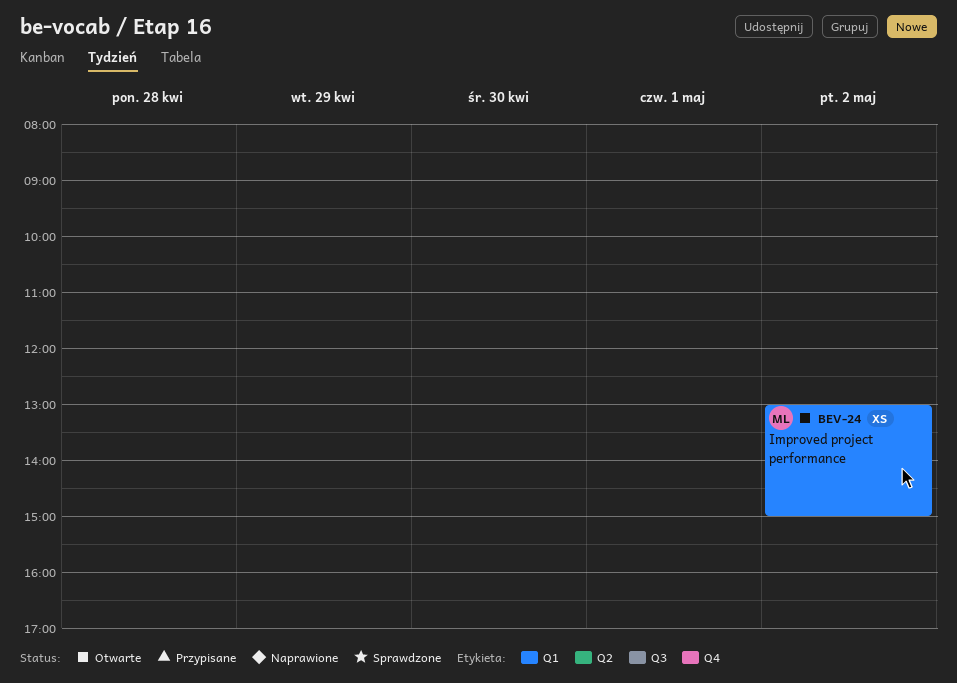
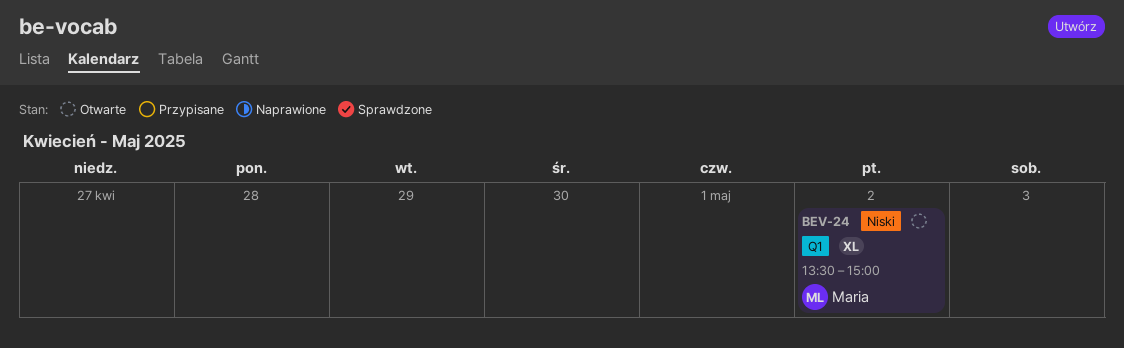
BEV-24, estimate: XS -> XL
BEV-24, begins: 13:00 -> 13:30

